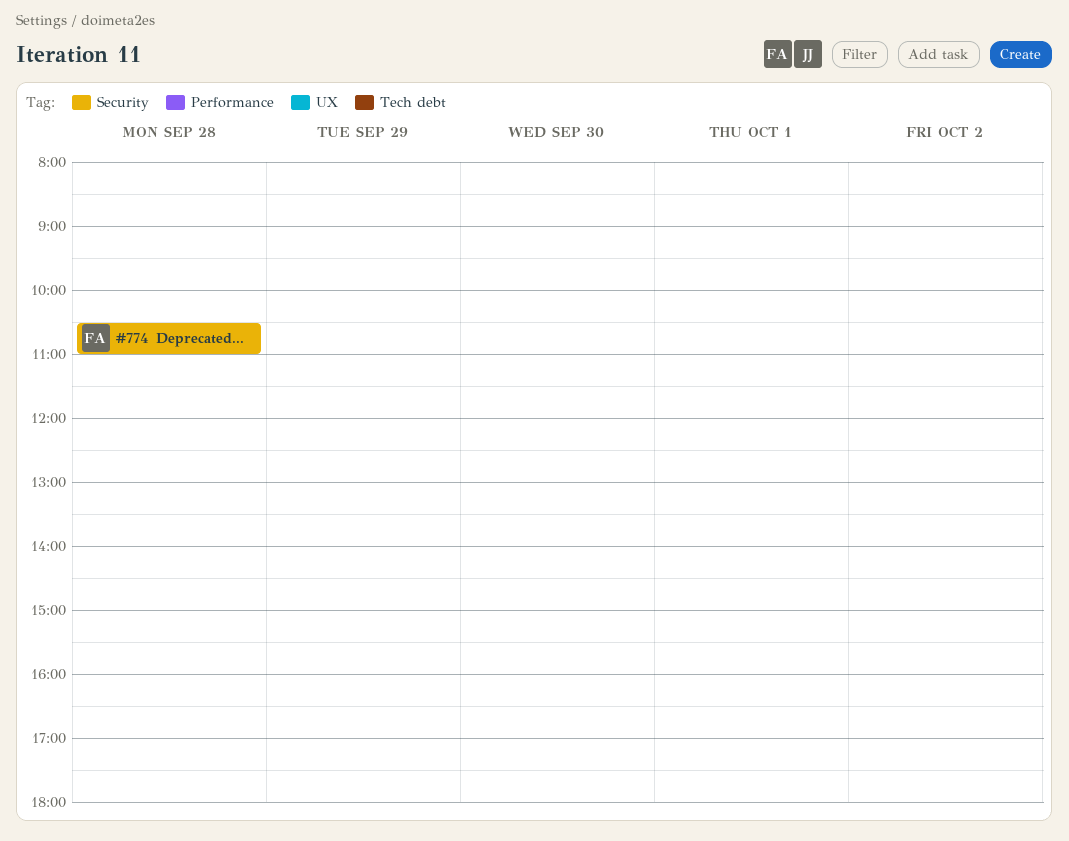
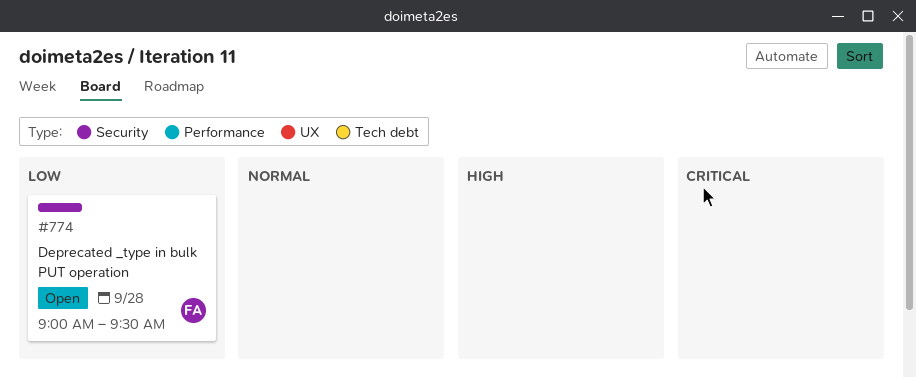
#774, begins: 10:30 -> 09:00
#774, ends: 11:00 -> 09:30

